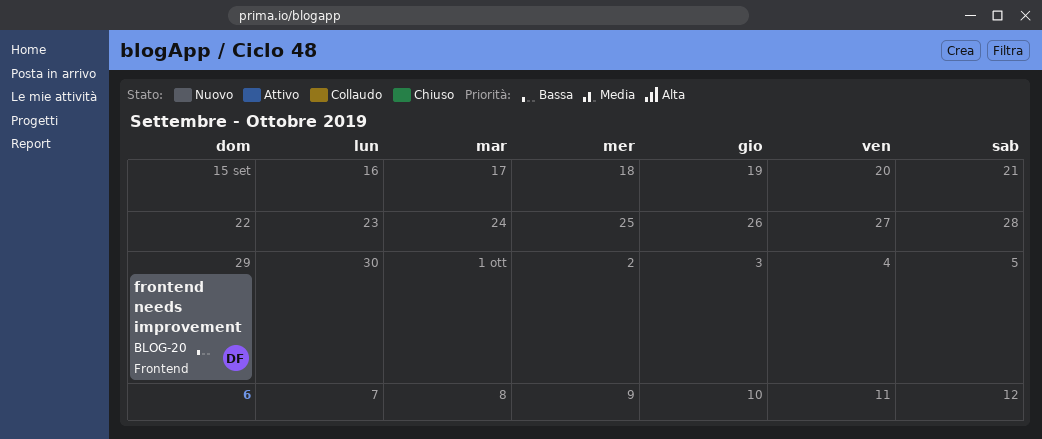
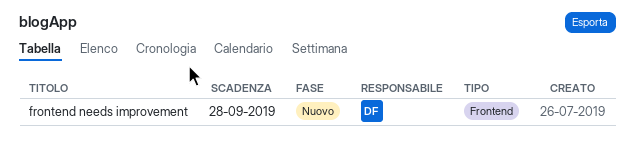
frontend needs improvement, due: Sep 29 -> Sep 28

